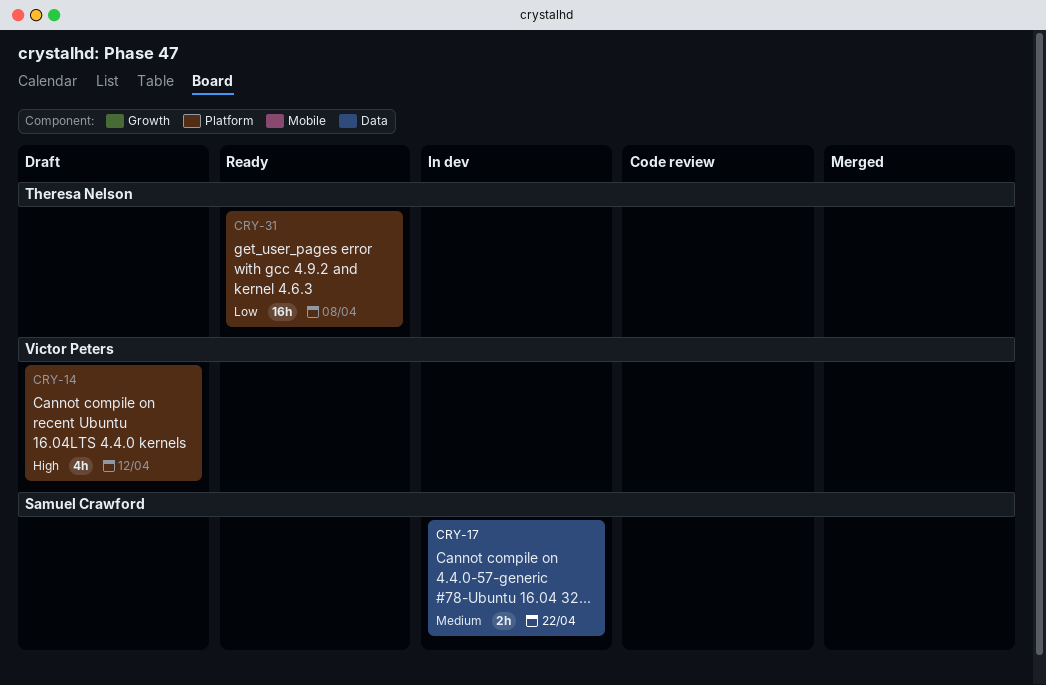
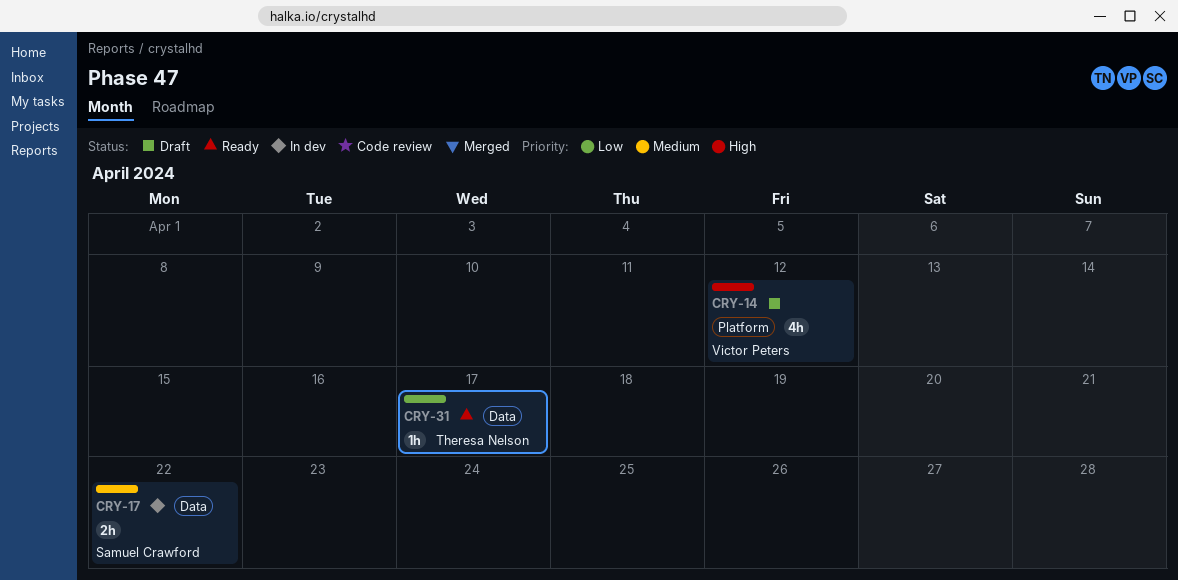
CRY-31, label: Platform -> Data
CRY-31, estimate: 16h -> 1h
CRY-31, due: Apr 8 -> Apr 17

